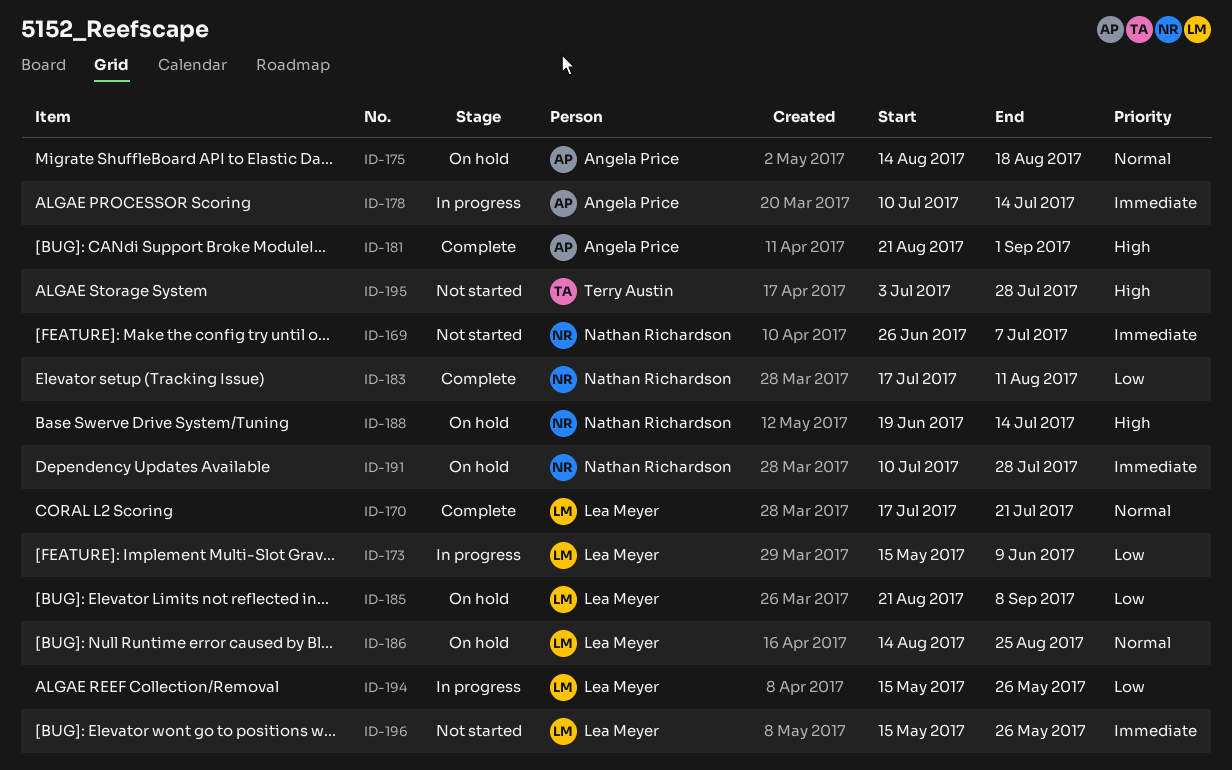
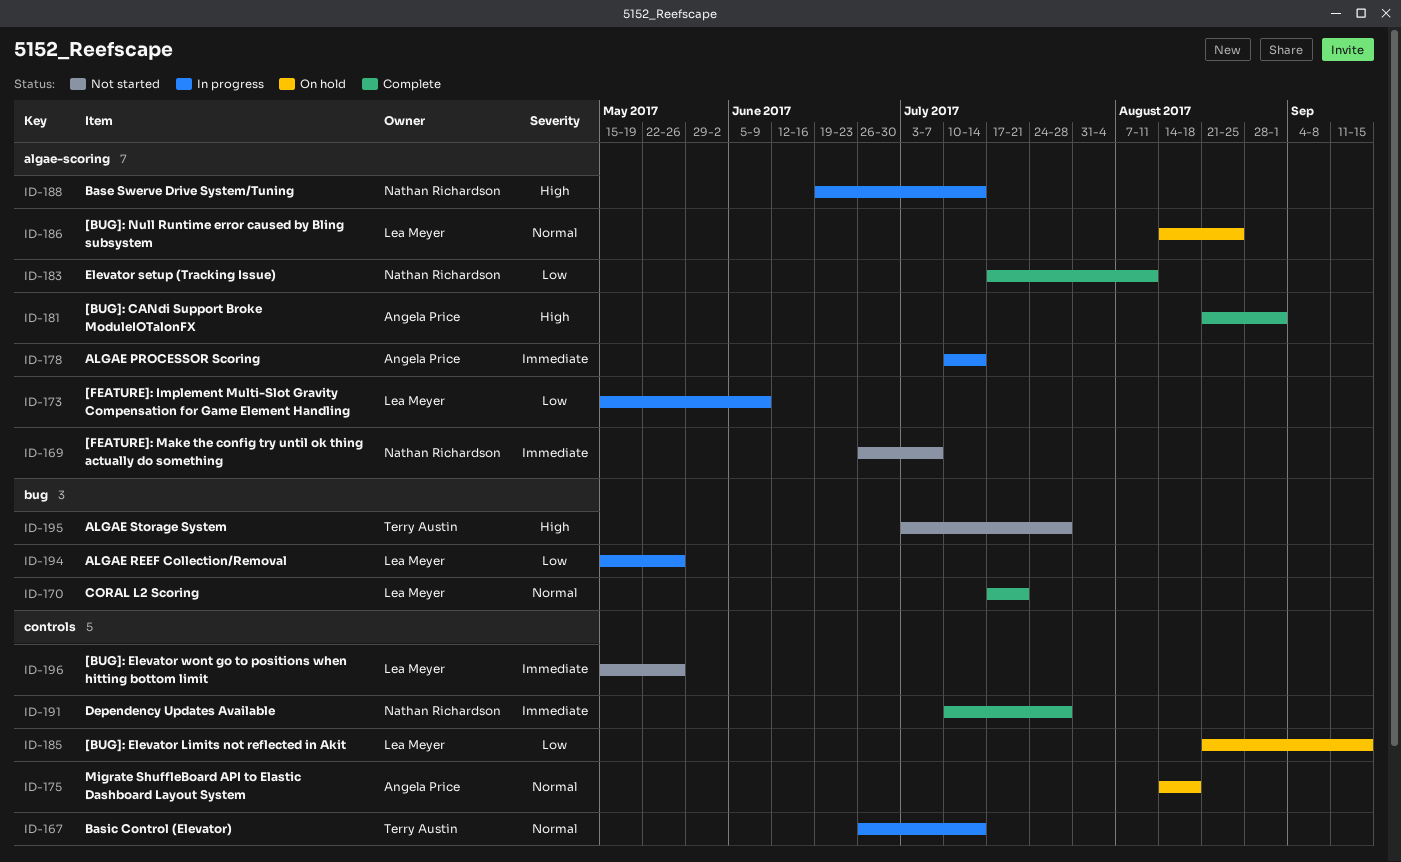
ID-167: none -> present
ID-185, due: Sep 8 -> Sep 15
ID-188, status: On hold -> In progress
ID-191, status: On hold -> Complete

